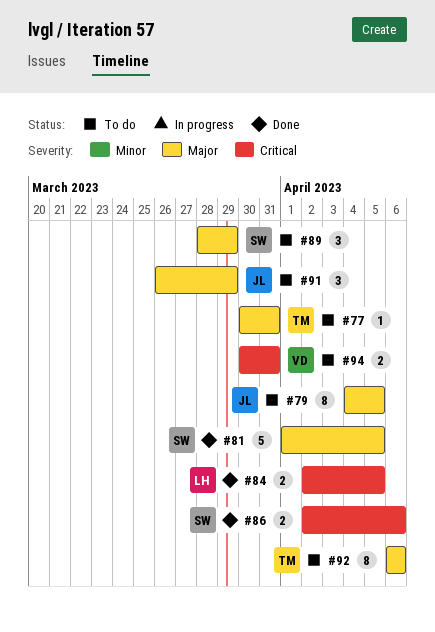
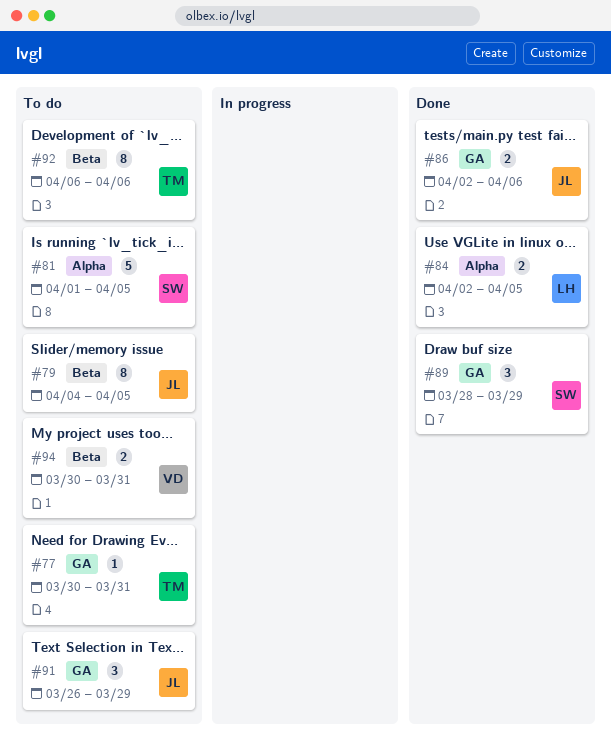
#81, status: Done -> To do
#86, owner: SW -> JL
#89, status: To do -> Done

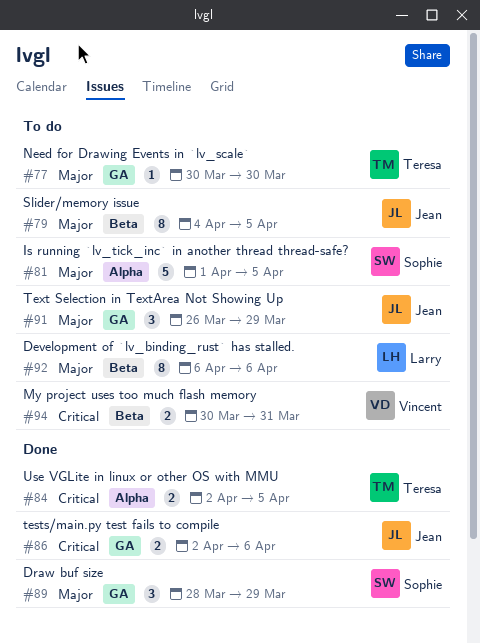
#77, due: Mar 31 -> Mar 30
#84, owner: Larry -> Teresa
#92, owner: Teresa -> Larry

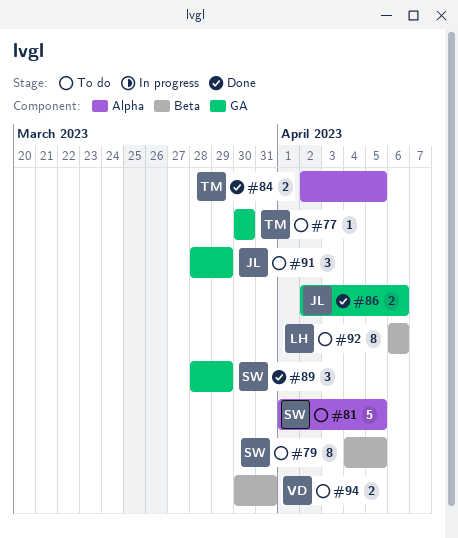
#79, owner: Jean -> Sophie
#91, start: Mar 26 -> Mar 28

